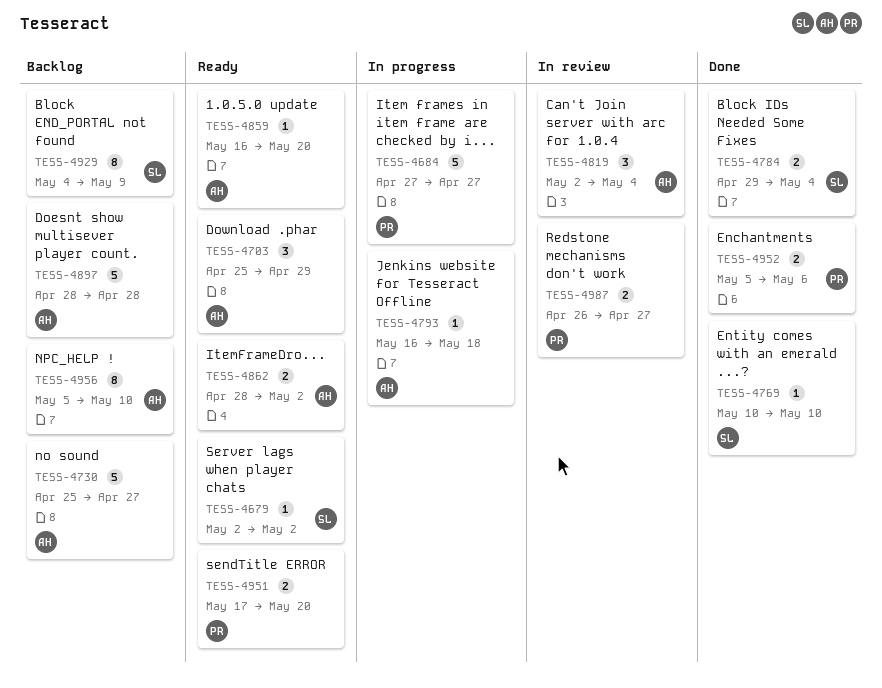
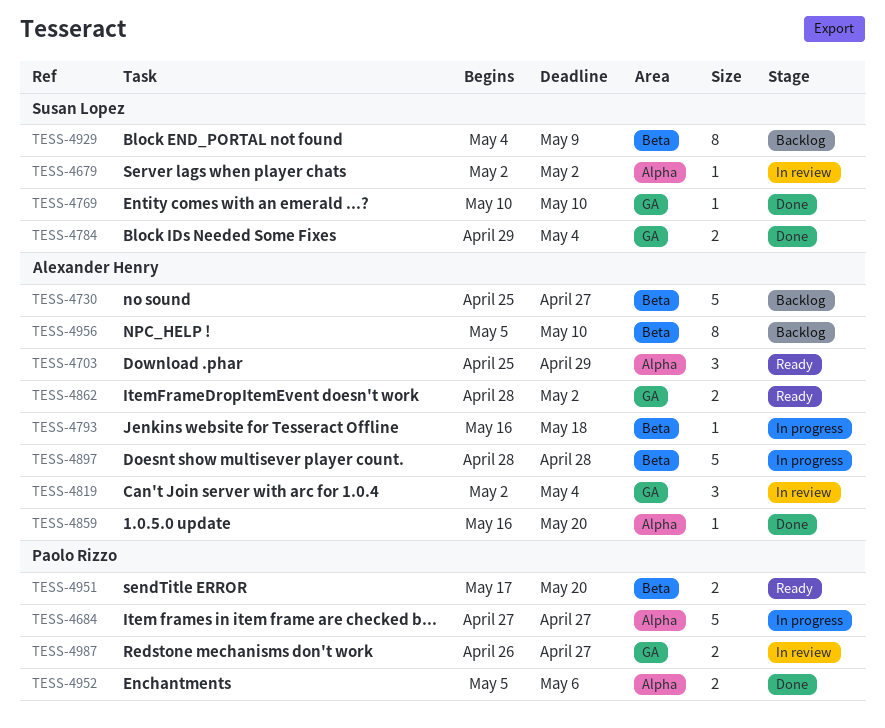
TESS-4679, status: Ready -> In review
TESS-4859, status: Ready -> Done
TESS-4897, status: Backlog -> In progress

